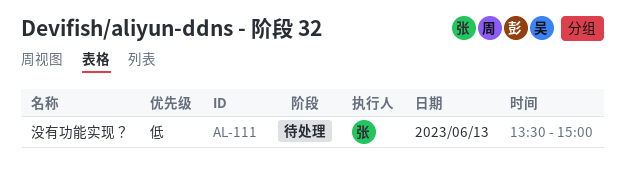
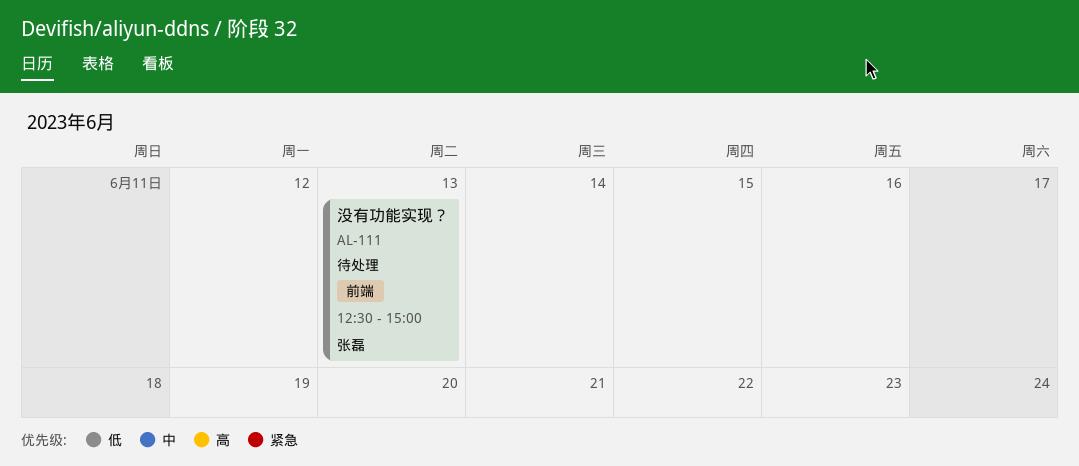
AL-111, begins: 13:30 -> 12:30

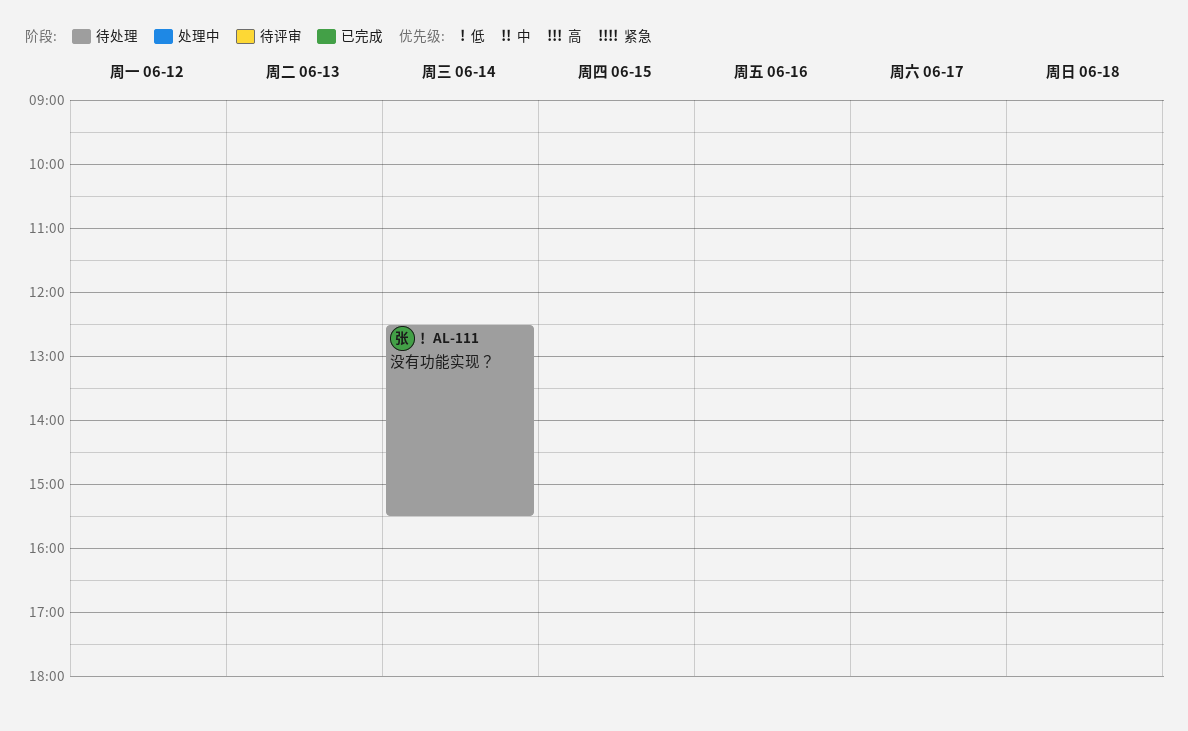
AL-111, day: Jun 13 -> Jun 14
AL-111, ends: 15:00 -> 15:30

